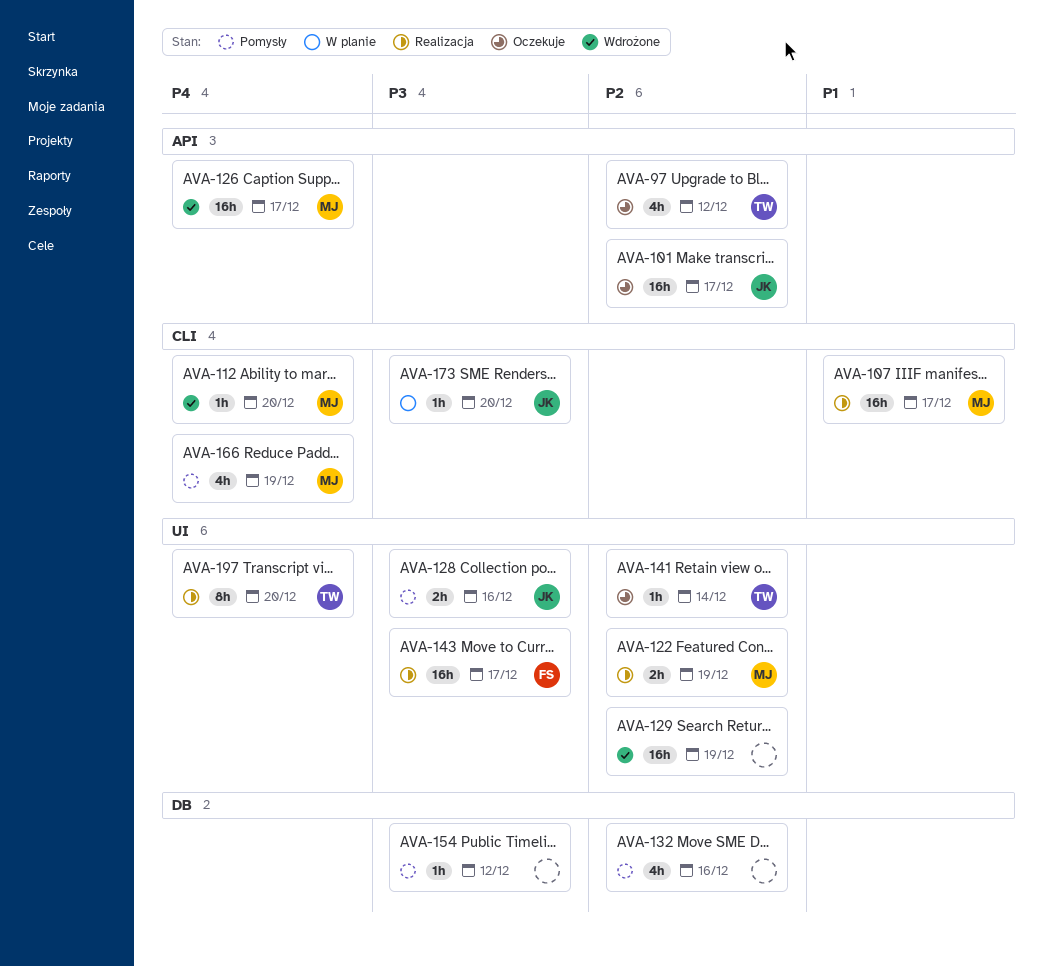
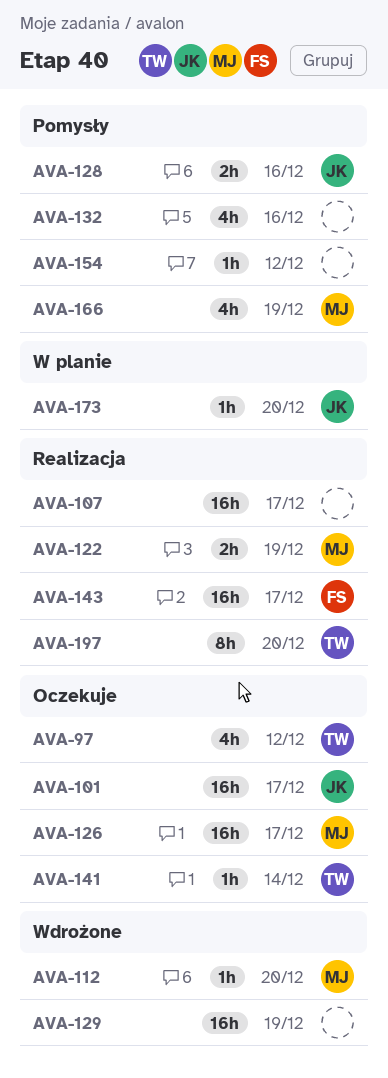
AVA-107, owner: MJ -> none
AVA-126, status: Wdrożone -> Oczekuje

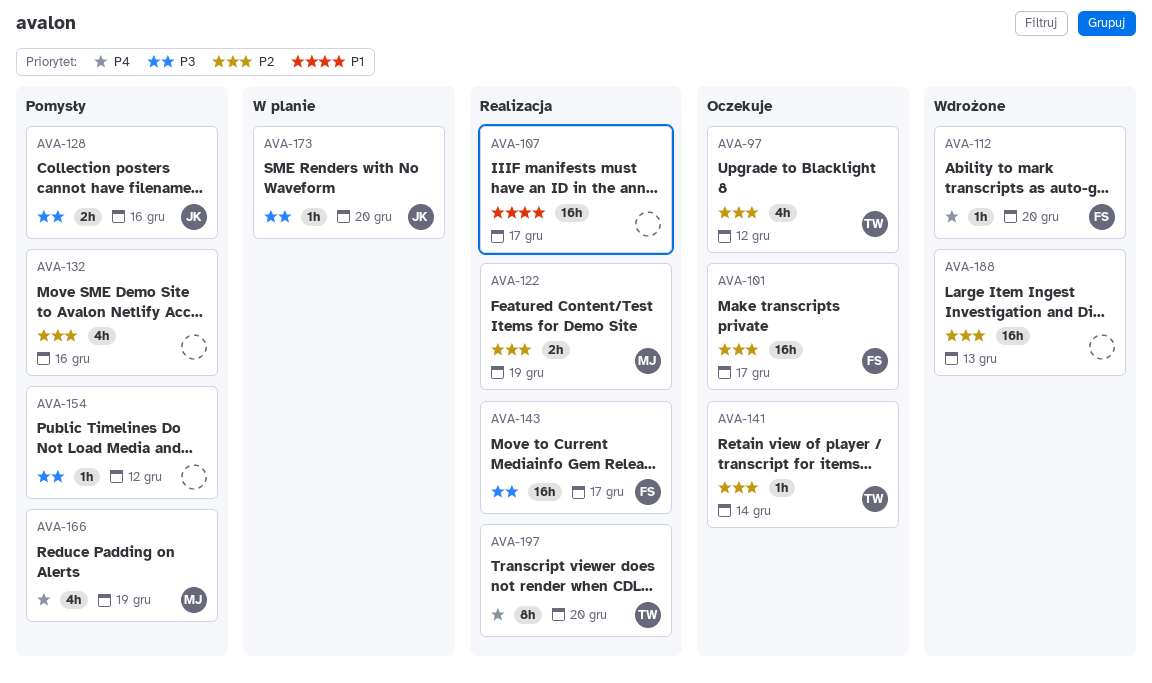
AVA-101, owner: JK -> FS
AVA-112, owner: MJ -> FS
AVA-126: present -> none
AVA-129: present -> none
AVA-188: none -> present

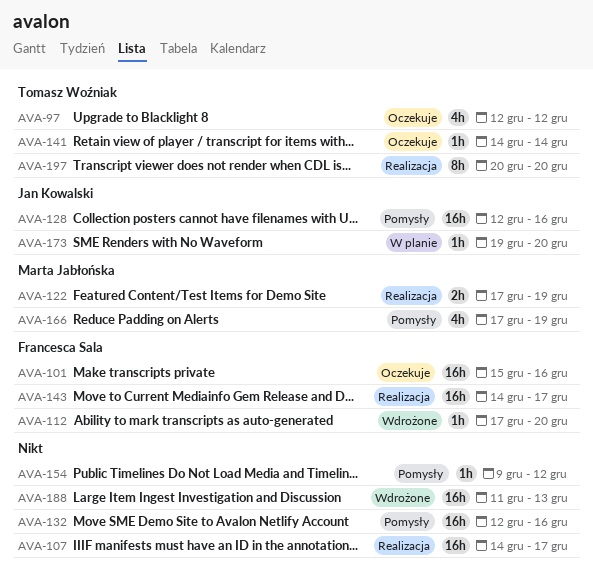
AVA-101, due: Dec 17 -> Dec 16
AVA-128, estimate: 2h -> 16h
AVA-132, estimate: 4h -> 16h

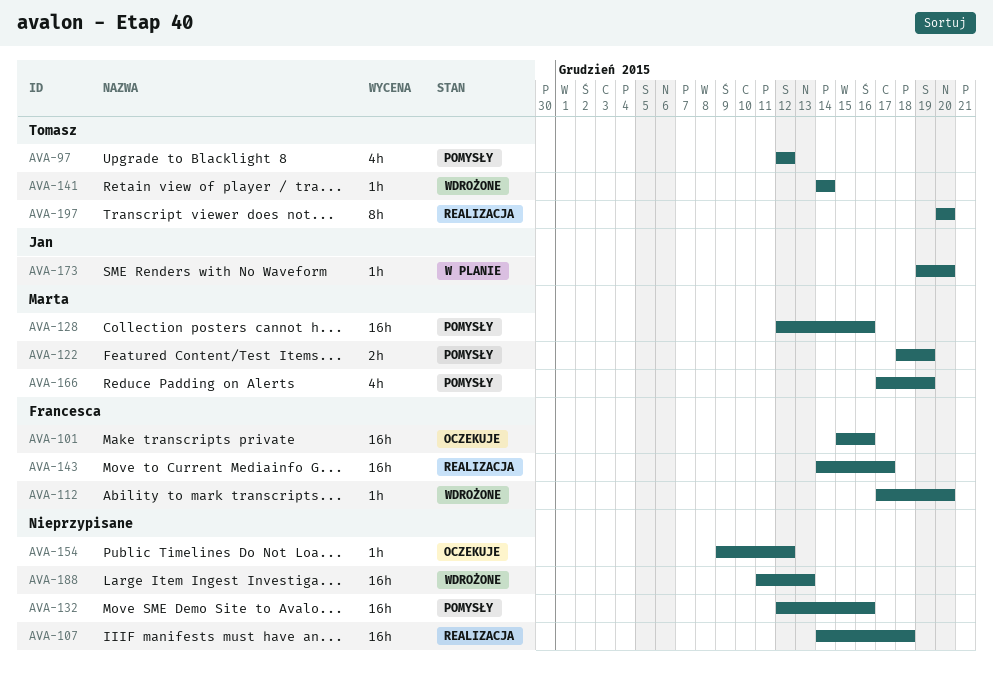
AVA-97, status: Oczekuje -> Pomysły
AVA-107, due: Dec 17 -> Dec 18
AVA-122, status: Realizacja -> Pomysły
AVA-122, start: Dec 17 -> Dec 18
AVA-128, owner: Jan Kowalski -> Marta Jabłońska
AVA-141, status: Oczekuje -> Wdrożone
AVA-154, status: Pomysły -> Oczekuje

